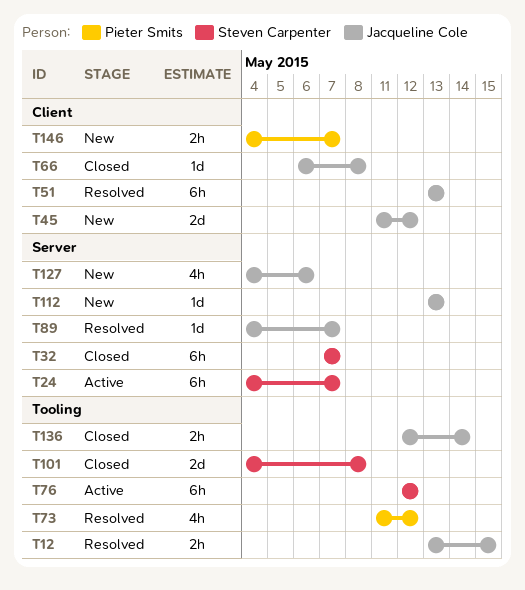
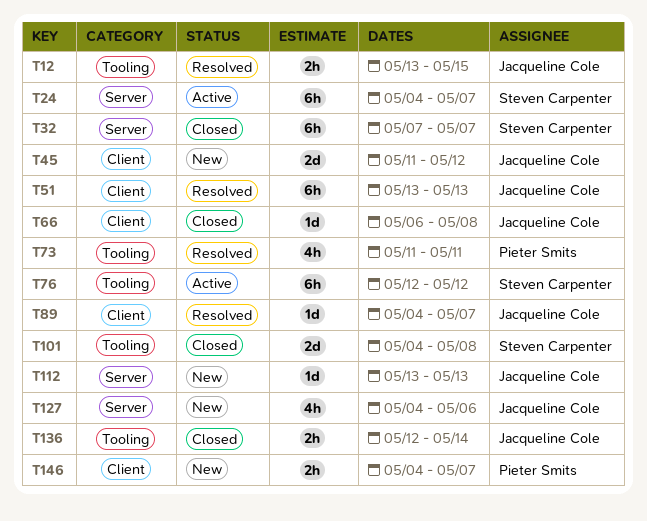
T73, due: May 12 -> May 11
T89, label: Server -> Client

